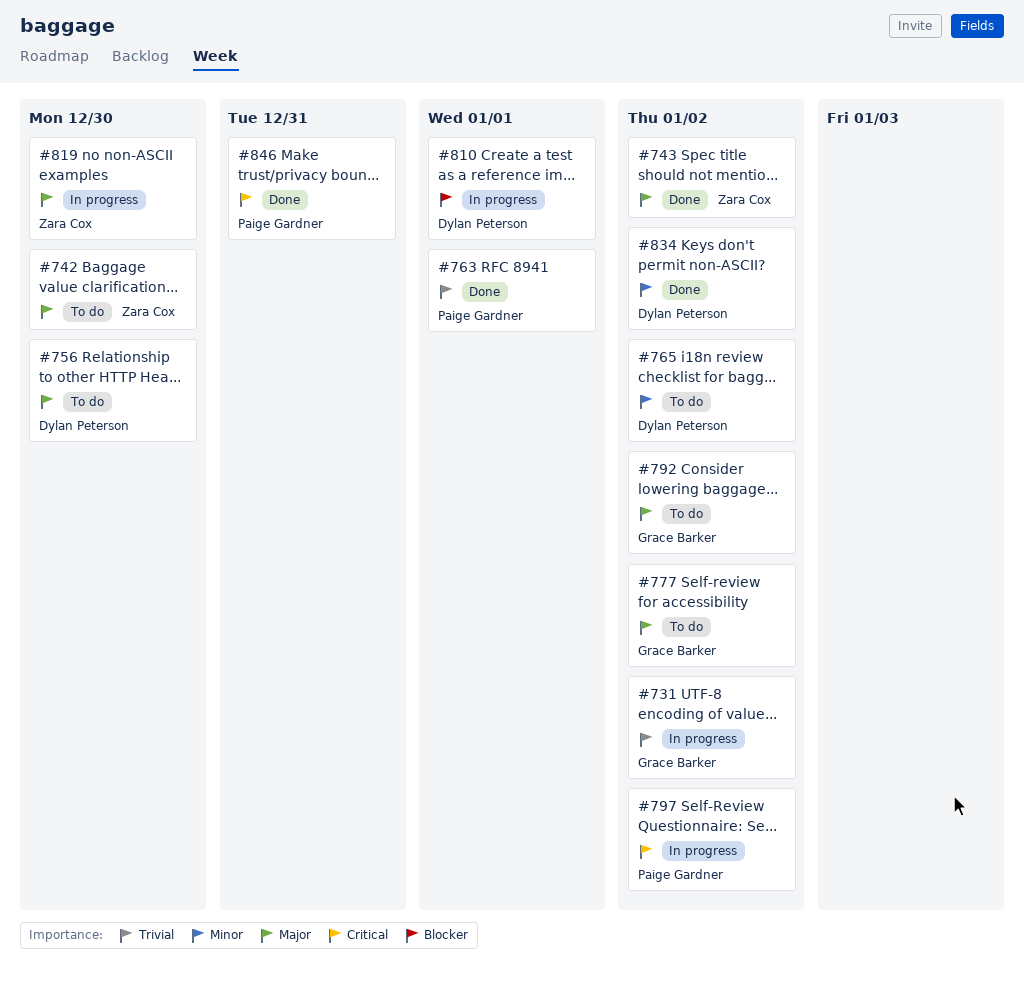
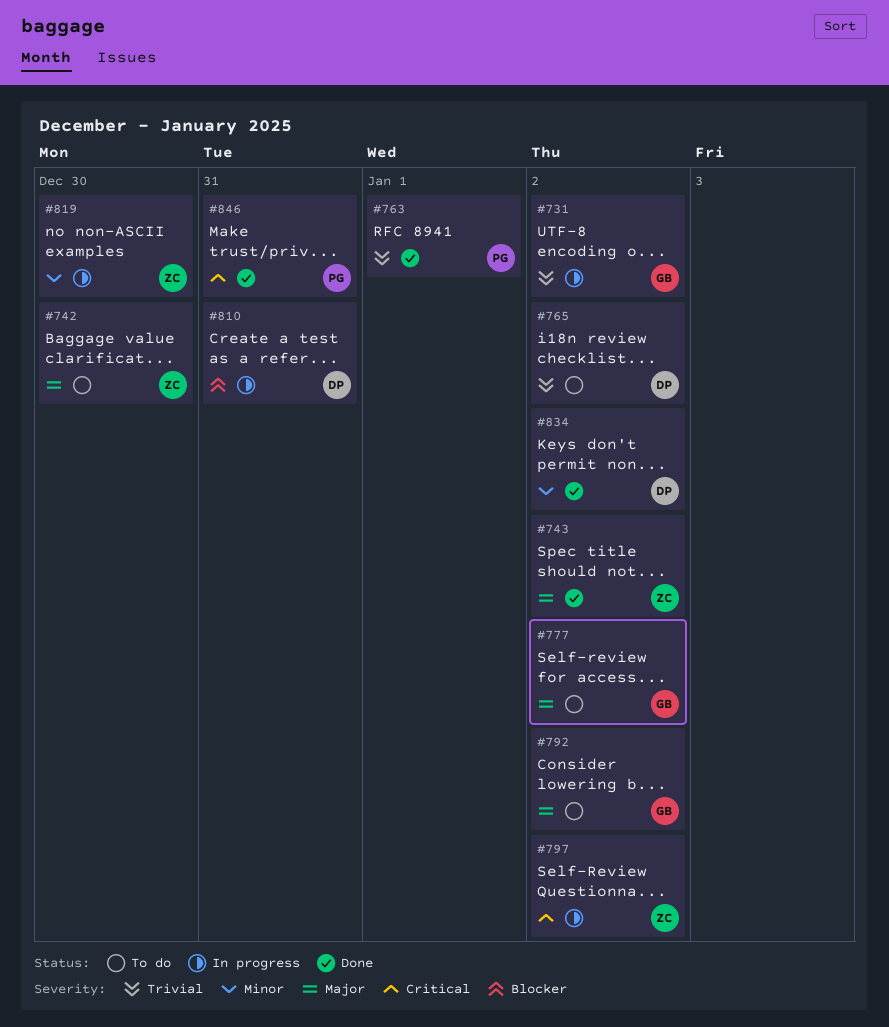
#756: present -> none
#765, priority: Minor -> Trivial
#797, owner: Paige Gardner -> Zara Cox
#810, due: Jan 1 -> Dec 31
#819, priority: Major -> Minor

